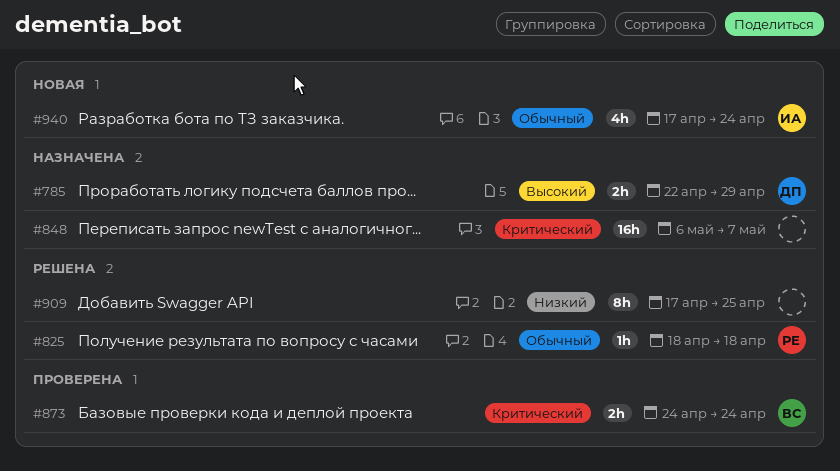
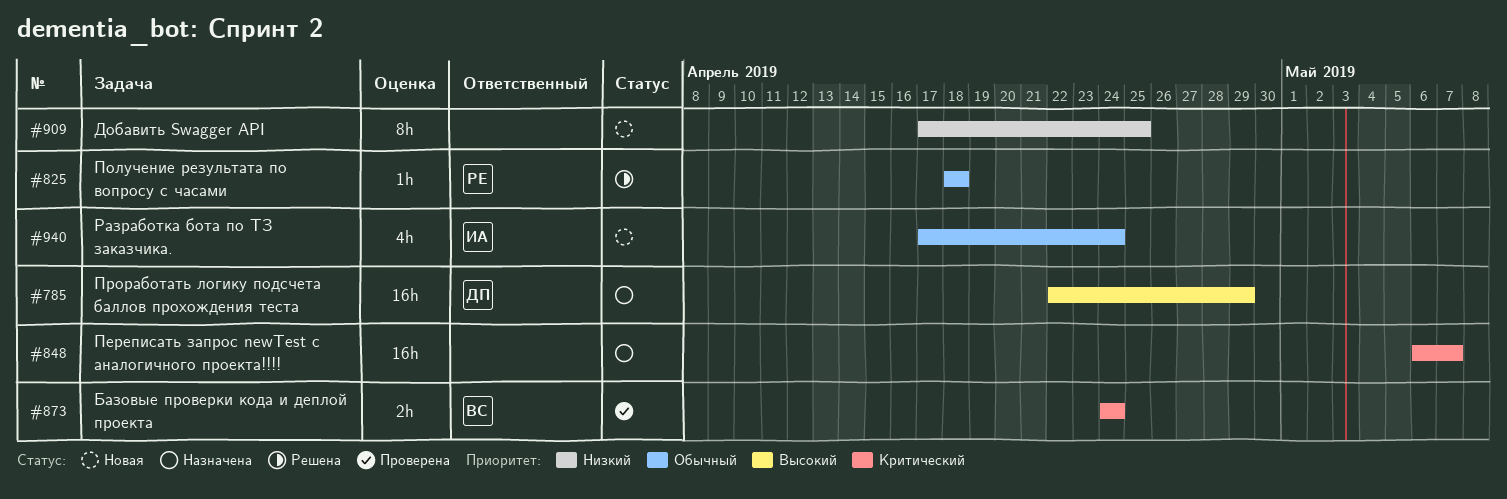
#785, estimate: 2h -> 16h
#909, status: Решена -> Новая

